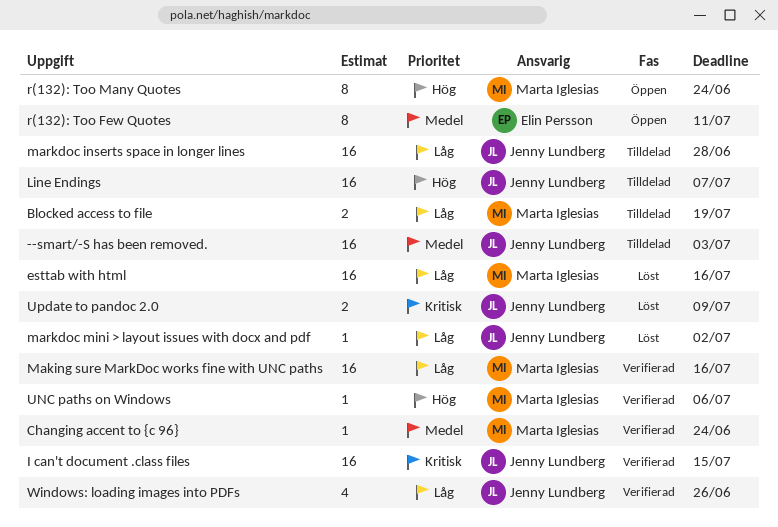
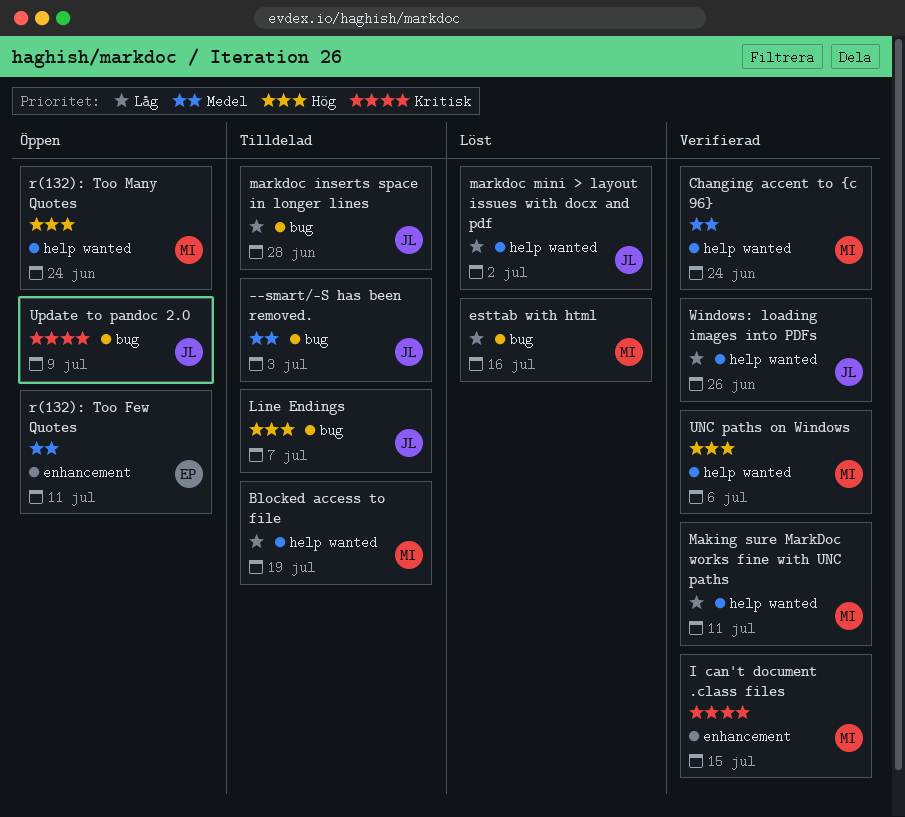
I can't document .class files, owner: Jenny Lundberg -> Marta Iglesias
Making sure MarkDoc works fine with UNC paths, due: Jul 16 -> Jul 11
Update to pandoc 2.0, status: Löst -> Öppen

